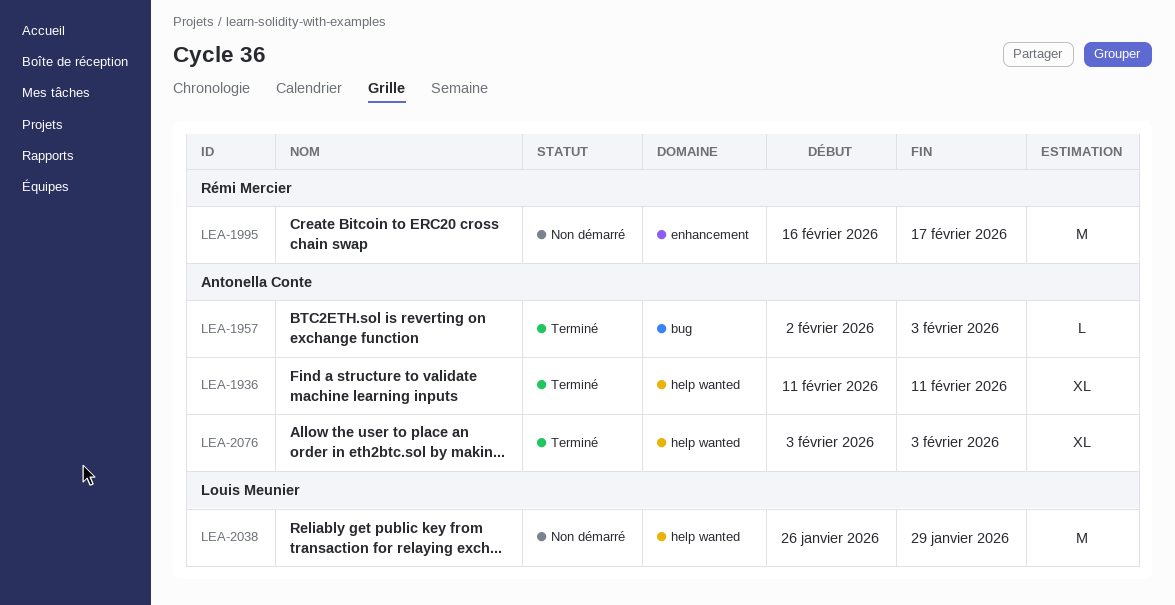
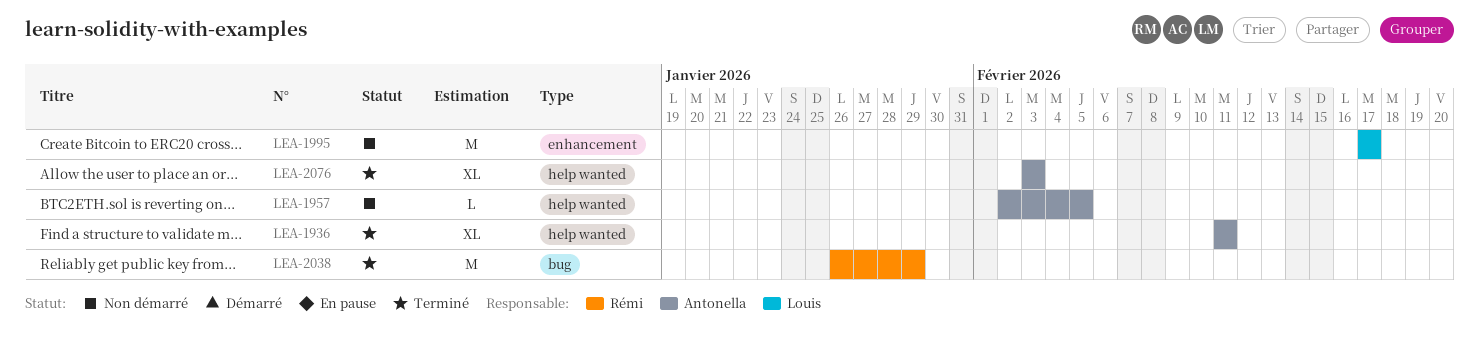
LEA-1957, status: Terminé -> Non démarré
LEA-1957, label: bug -> help wanted
LEA-1957, due: Feb 3 -> Feb 5
LEA-1995, owner: Rémi Mercier -> Louis Meunier
LEA-1995, start: Feb 16 -> Feb 17
LEA-2038, status: Non démarré -> Terminé
LEA-2038, owner: Louis Meunier -> Rémi Mercier
LEA-2038, label: help wanted -> bug

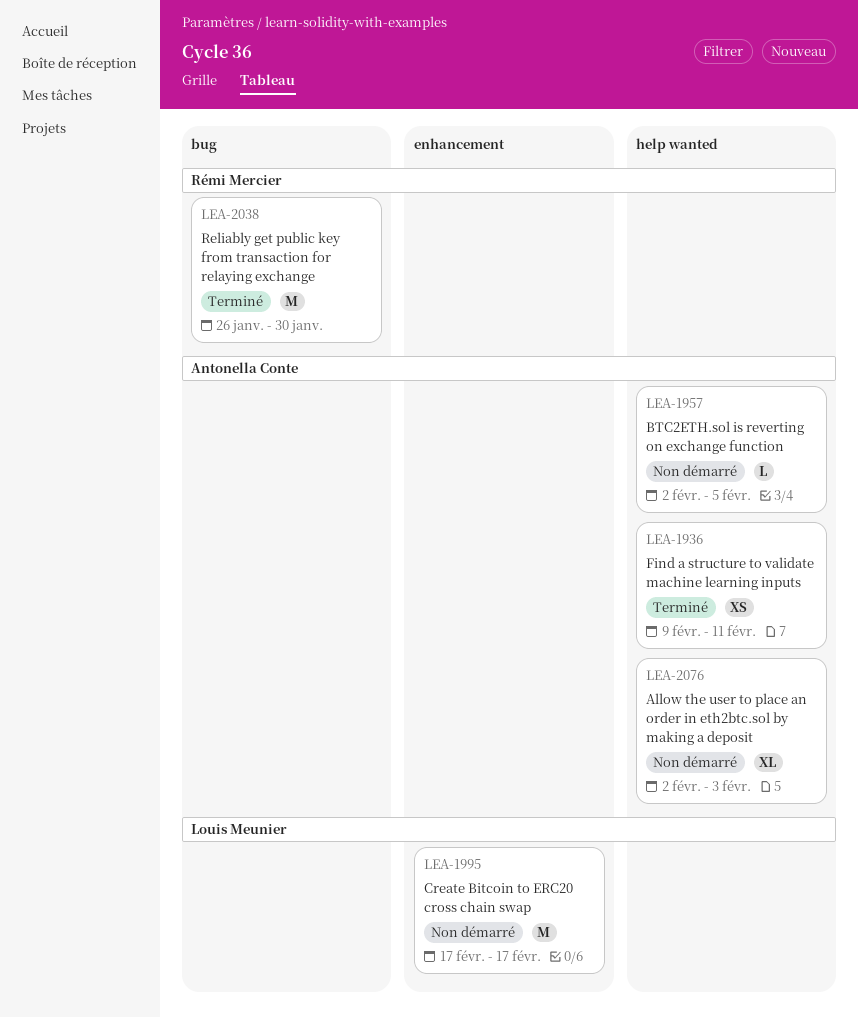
LEA-1936, estimate: XL -> XS
LEA-1936, start: Feb 11 -> Feb 9
LEA-2038, due: Jan 29 -> Jan 30
LEA-2076, status: Terminé -> Non démarré
LEA-2076, start: Feb 3 -> Feb 2

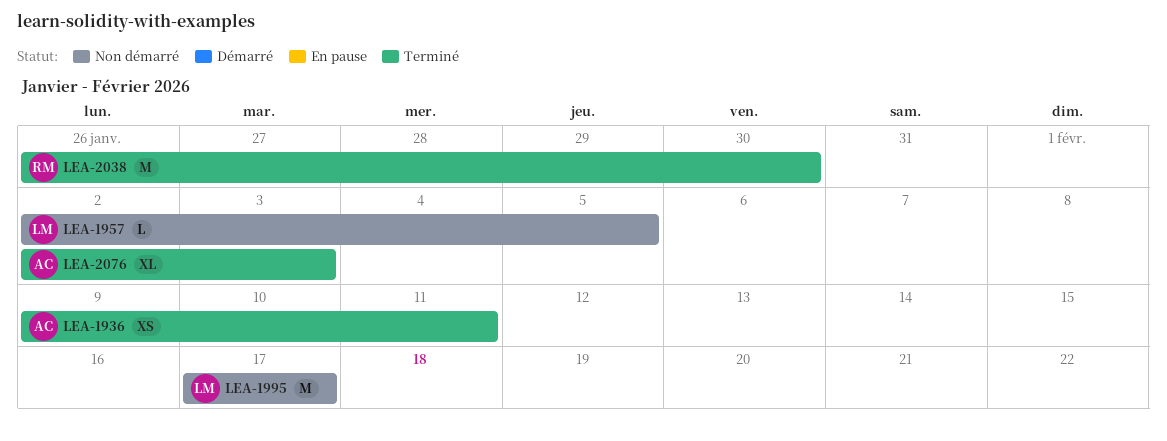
LEA-1957, owner: Antonella Conte -> Louis Meunier
LEA-2076, status: Non démarré -> Terminé

